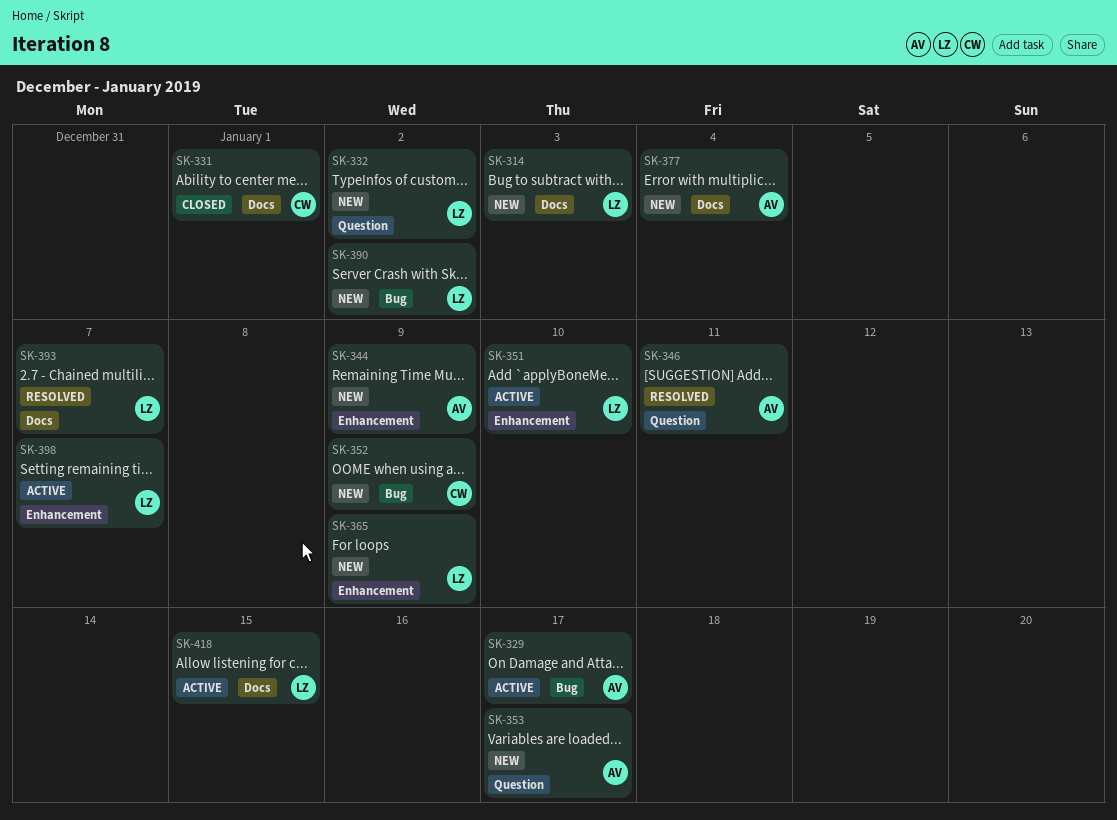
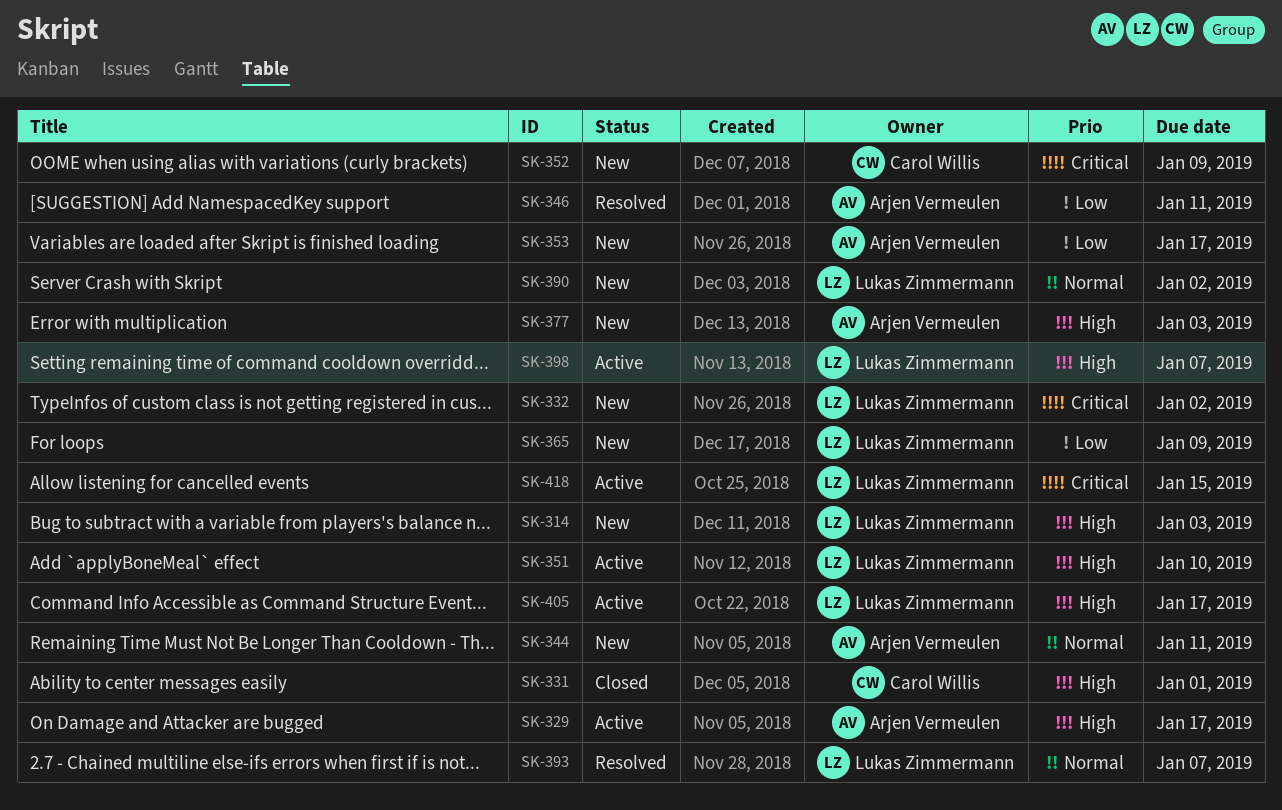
SK-344, due: Jan 9 -> Jan 11
SK-377, due: Jan 4 -> Jan 3
SK-405: none -> present

